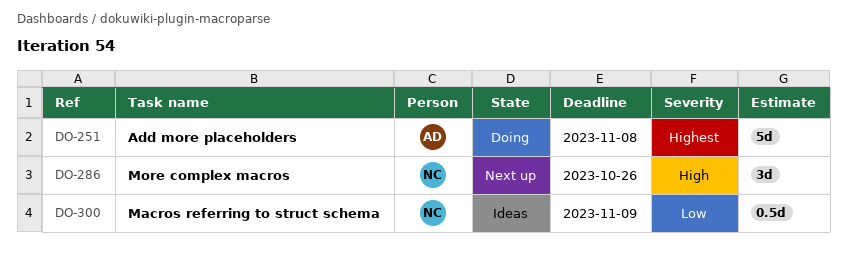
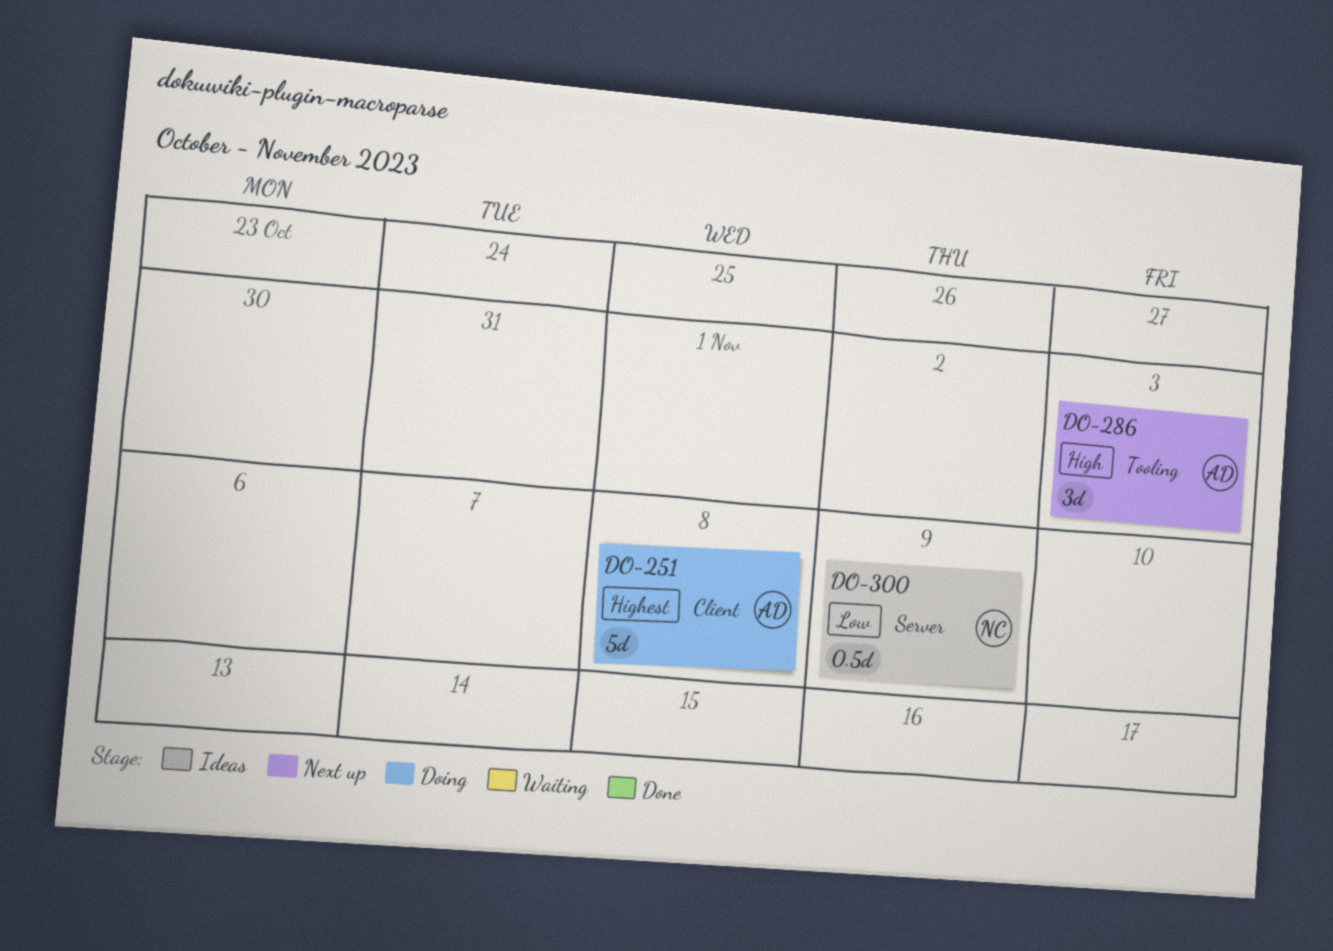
DO-286, owner: NC -> AD
DO-286, due: Oct 26 -> Nov 3

